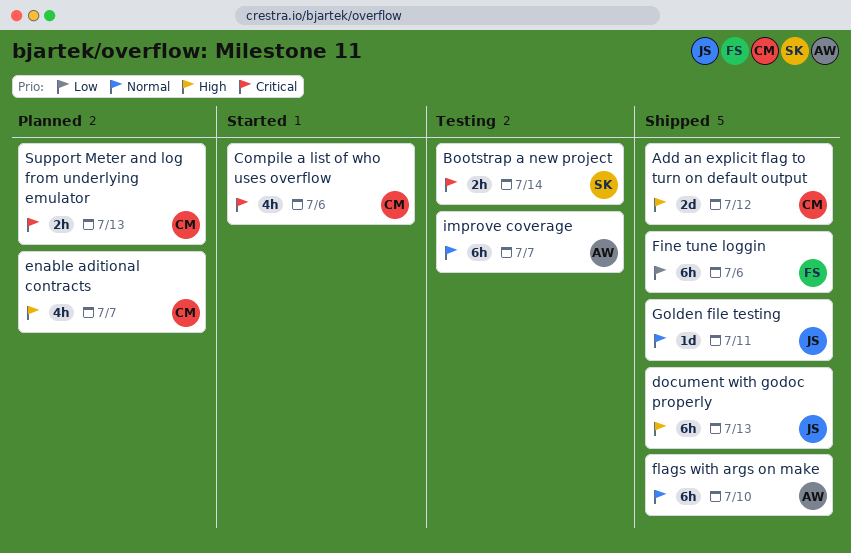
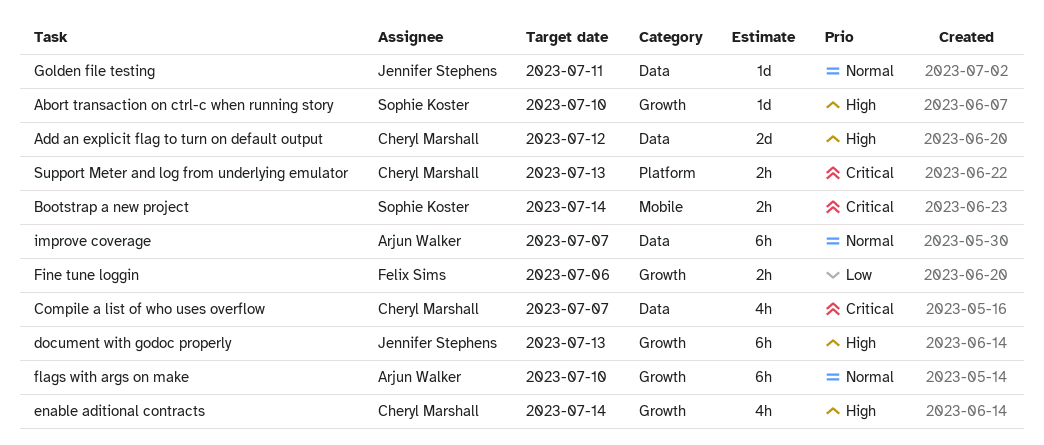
Abort transaction on ctrl-c when running story: none -> present
Compile a list of who uses overflow, due: Jul 6 -> Jul 7
enable aditional contracts, due: Jul 7 -> Jul 14
Fine tune loggin, estimate: 6h -> 2h

